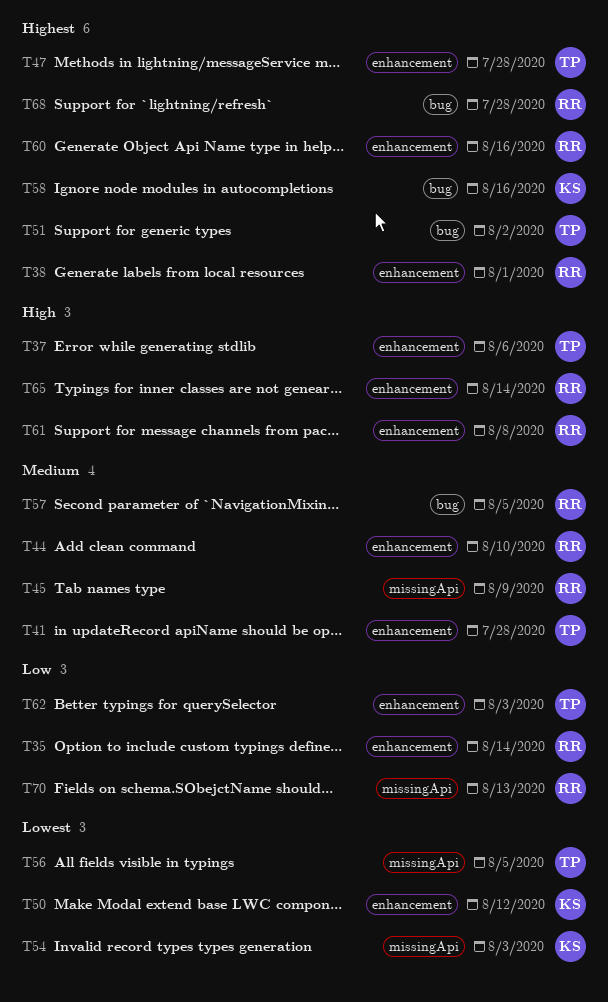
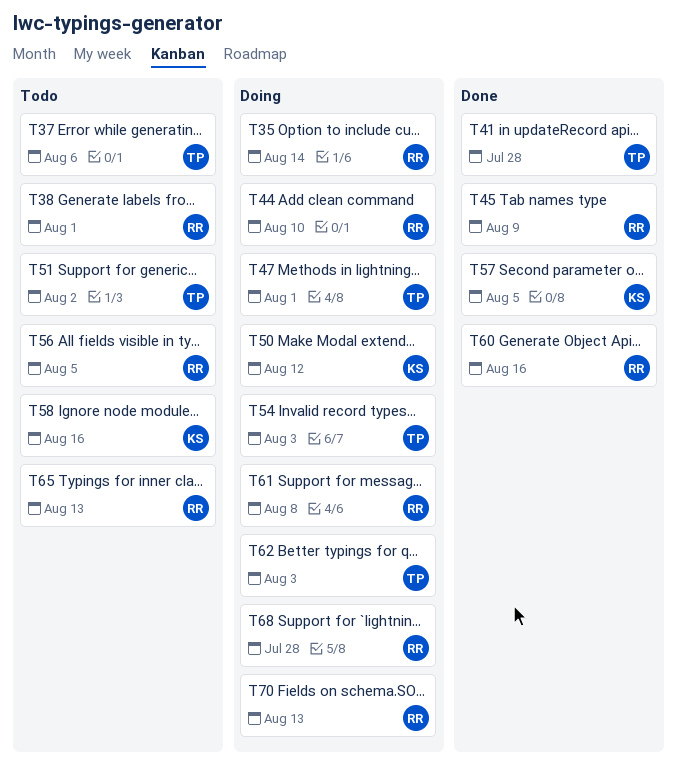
T47, due: Jul 28 -> Aug 1
T54, owner: KS -> TP
T56, owner: TP -> RR
T57, owner: RR -> KS
T65, due: Aug 14 -> Aug 13

